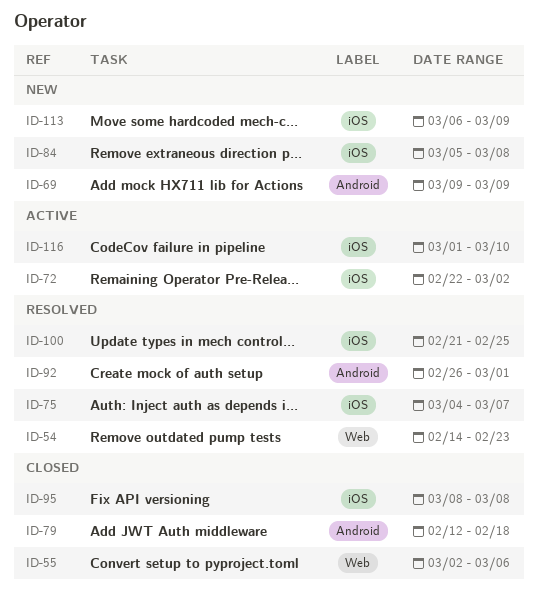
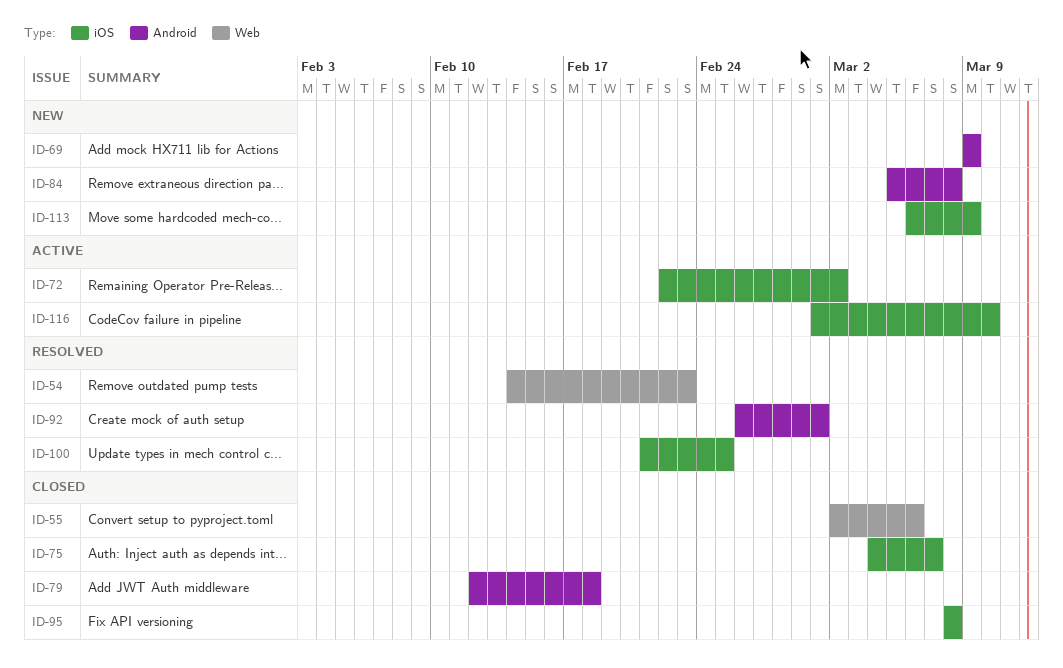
ID-75, status: Resolved -> Closed
ID-84, label: iOS -> Android

